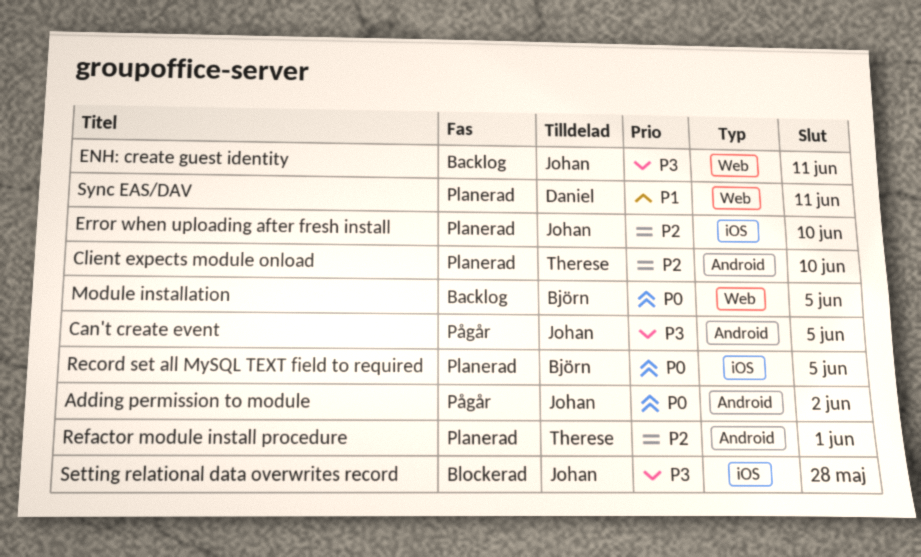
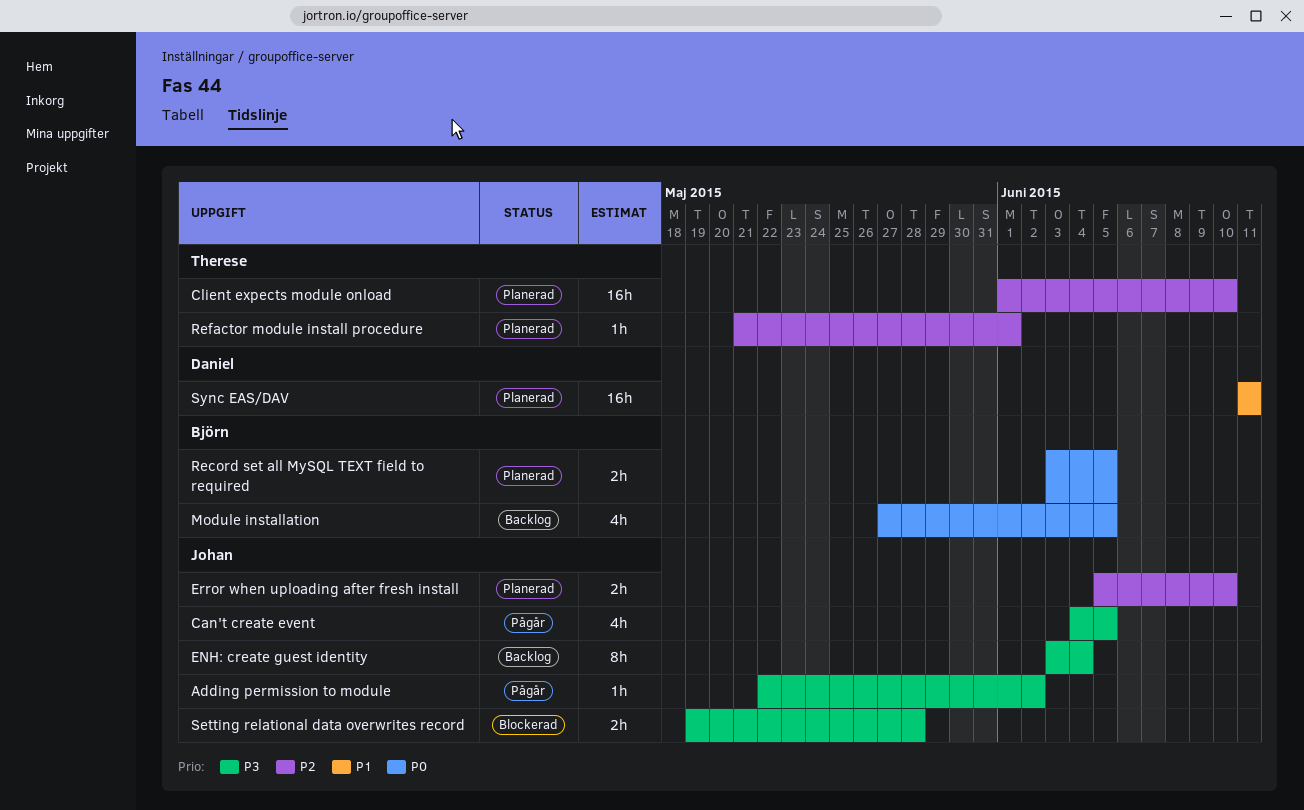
Adding permission to module, priority: P0 -> P3
ENH: create guest identity, due: Jun 11 -> Jun 4

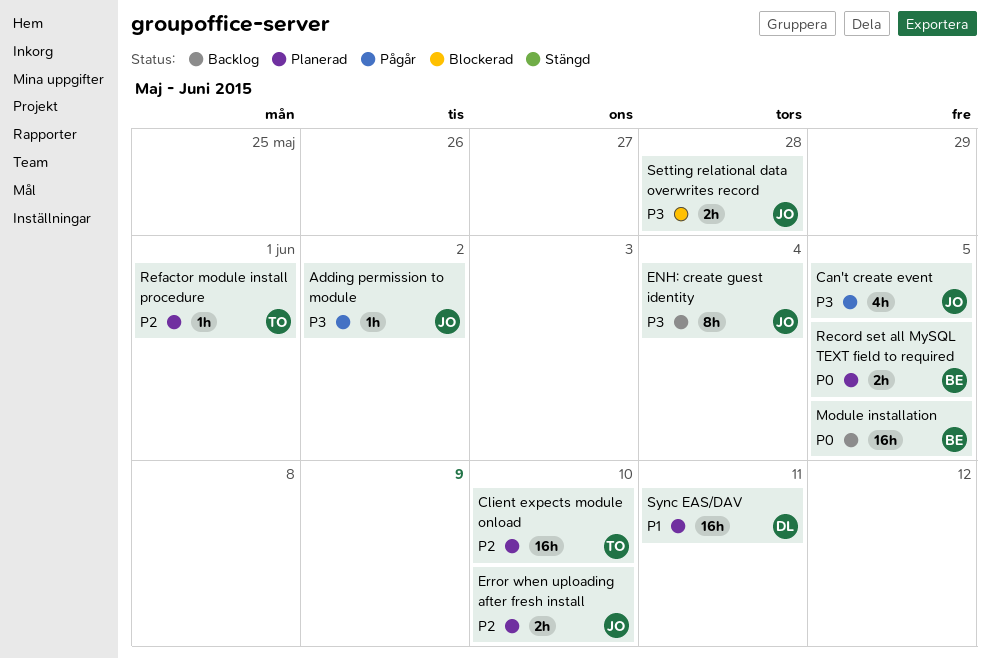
Module installation, estimate: 4h -> 16h

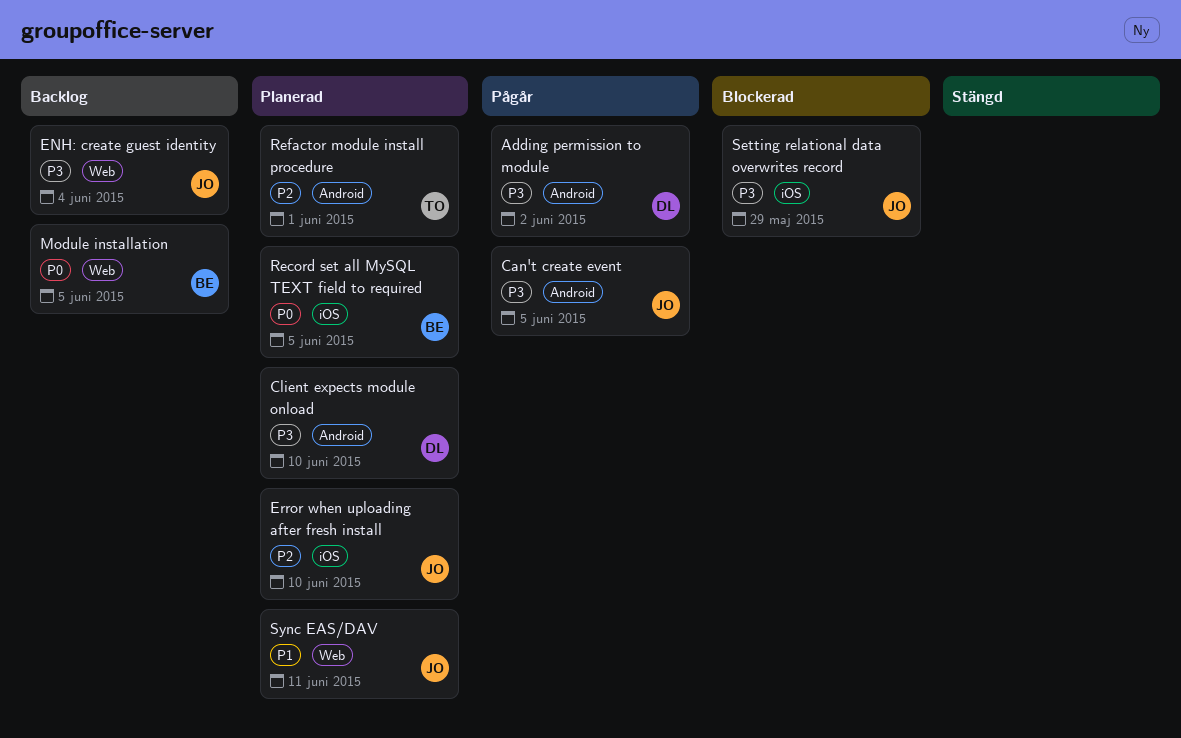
Adding permission to module, owner: JO -> DL
Client expects module onload, owner: TO -> DL
Client expects module onload, priority: P2 -> P3
Setting relational data overwrites record, due: May 28 -> May 29
Sync EAS/DAV, owner: DL -> JO

